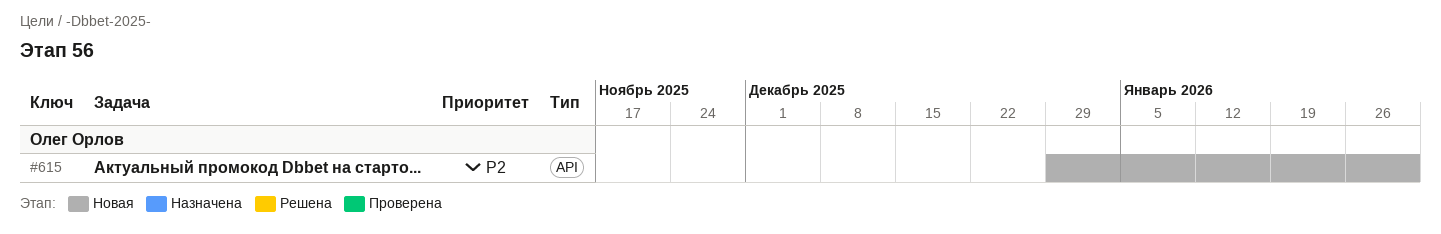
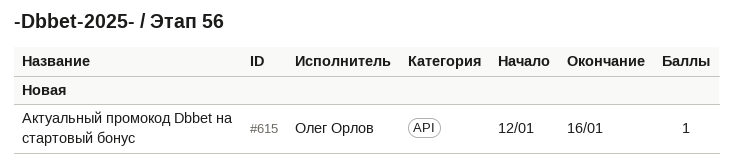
#615, start: Dec 29 -> Jan 12
#615, due: Jan 30 -> Jan 16

